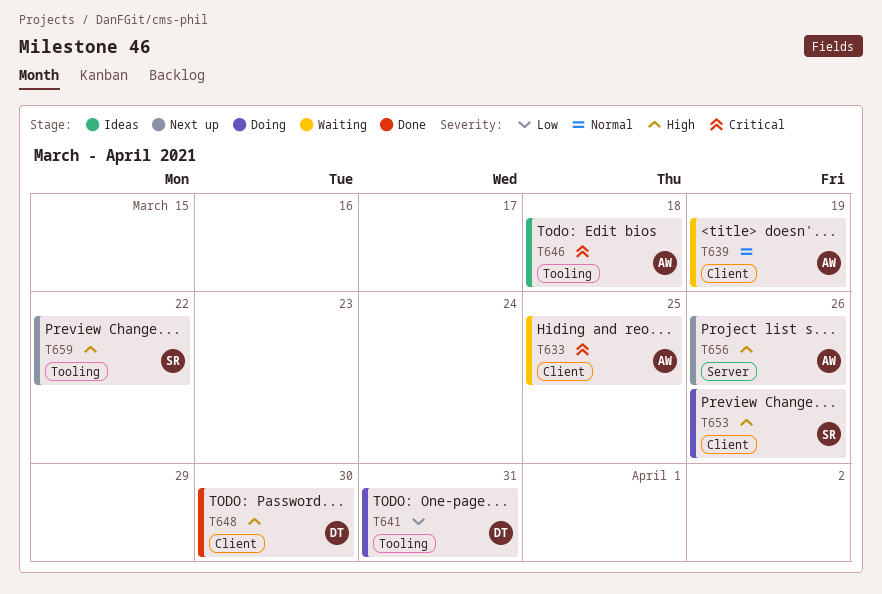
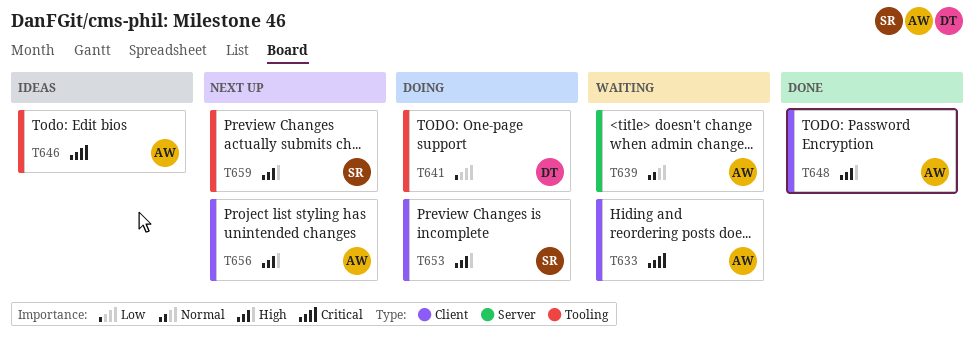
T639, label: Client -> Server
T648, owner: DT -> AW
T656, label: Server -> Client

